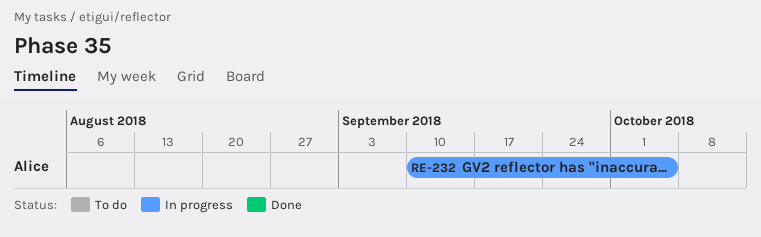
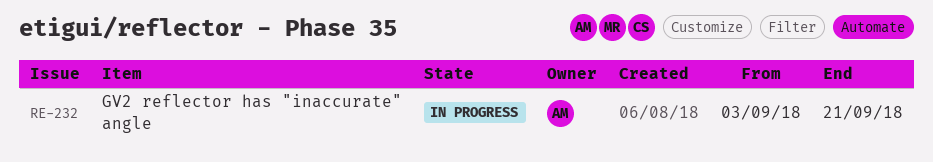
RE-232, start: Sep 10 -> Sep 3
RE-232, due: Oct 5 -> Sep 21

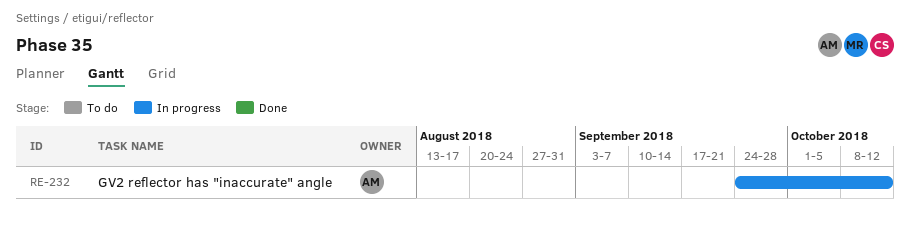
RE-232, start: Sep 3 -> Sep 24
RE-232, due: Sep 21 -> Oct 12

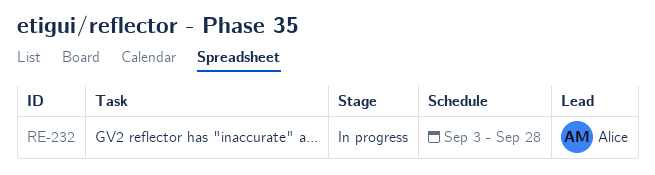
RE-232, start: Sep 24 -> Sep 3
RE-232, due: Oct 12 -> Sep 28

